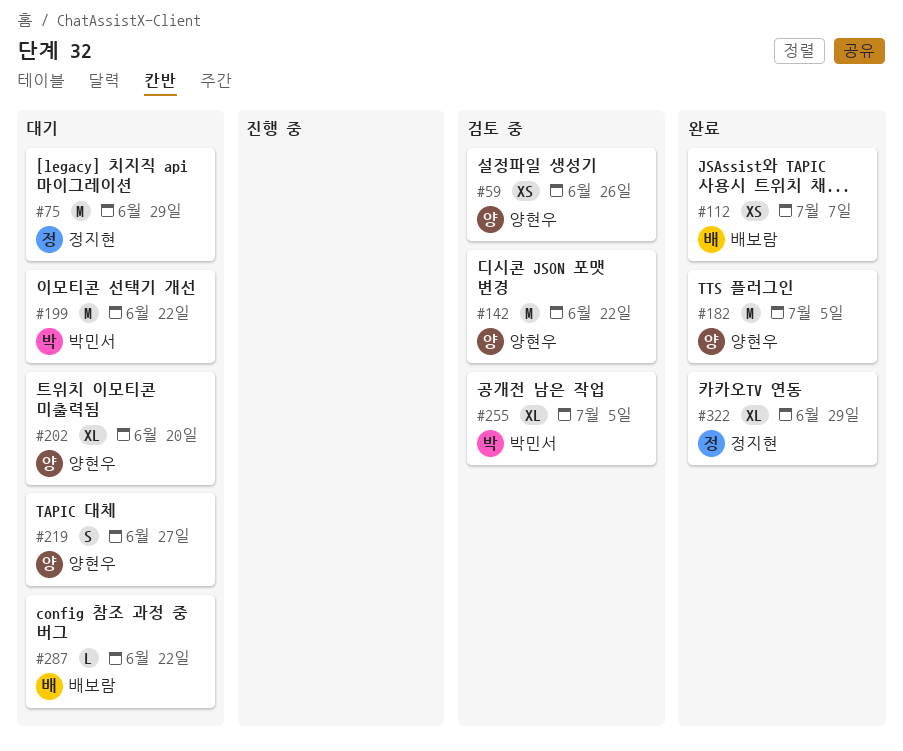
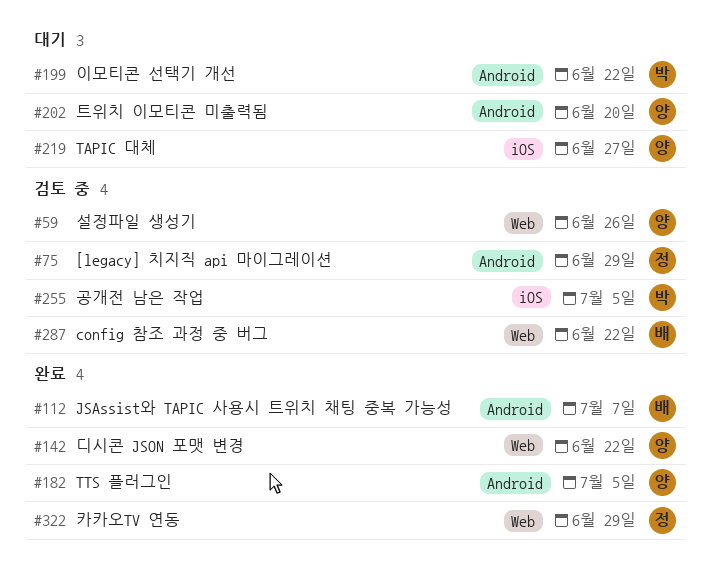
#75, status: 대기 -> 검토 중
#142, status: 검토 중 -> 완료
#287, status: 대기 -> 검토 중

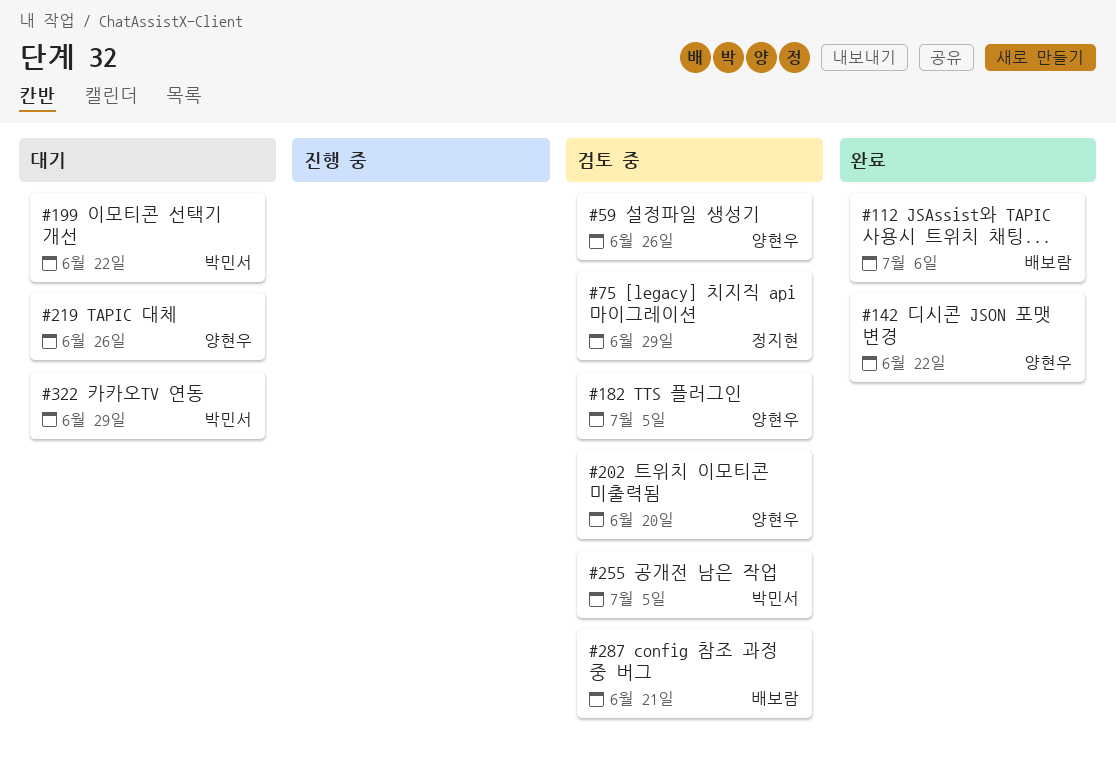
#112, due: Jul 7 -> Jul 6
#182, status: 완료 -> 검토 중
#202, status: 대기 -> 검토 중
#219, due: Jun 27 -> Jun 26
#287, due: Jun 22 -> Jun 21
#322, status: 완료 -> 대기
#322, owner: 정지현 -> 박민서

